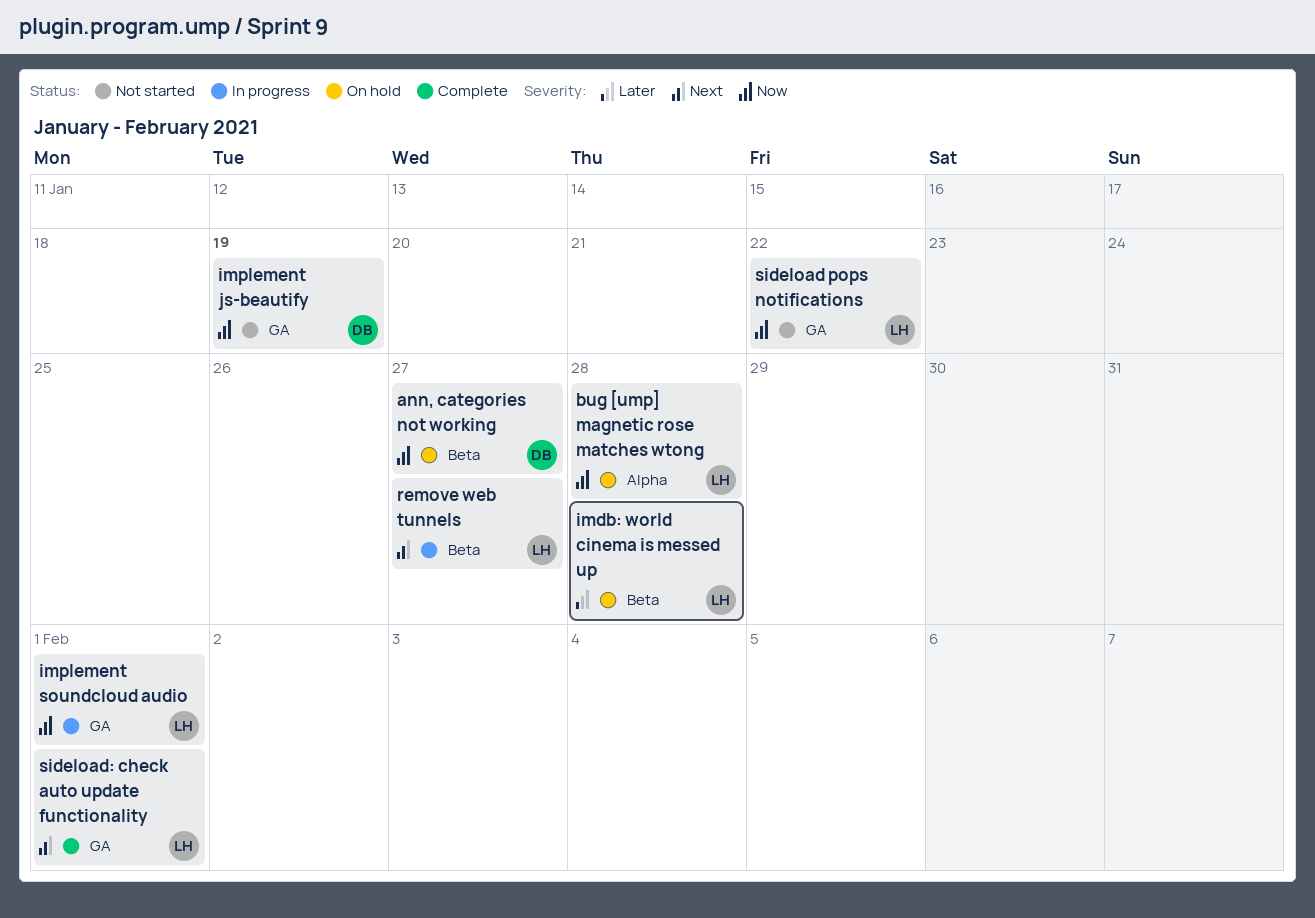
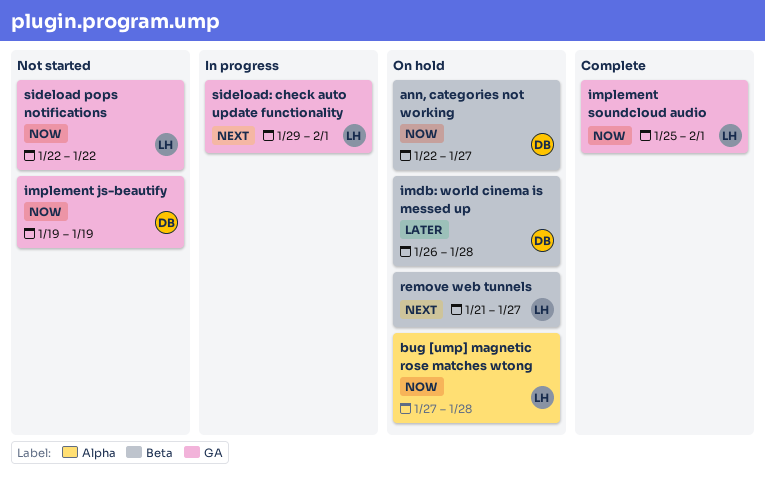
imdb: world cinema is messed up, owner: LH -> DB
implement soundcloud audio, status: In progress -> Complete
remove web tunnels, status: In progress -> On hold
sideload: check auto update functionality, status: Complete -> In progress

